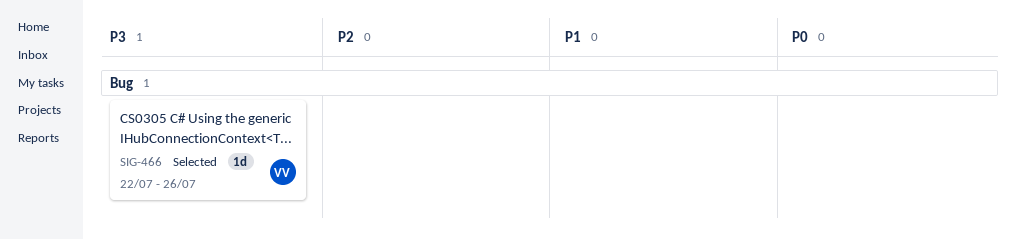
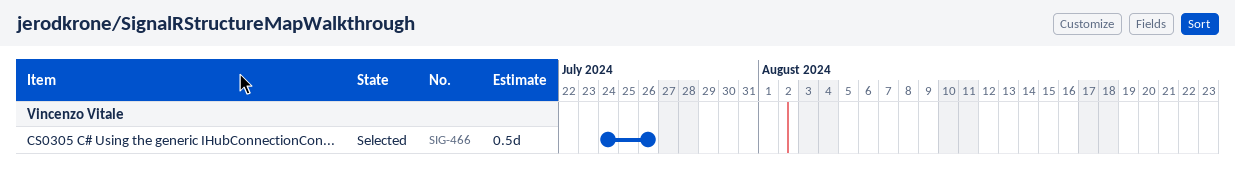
SIG-466, estimate: 1d -> 0.5d
SIG-466, start: Jul 22 -> Jul 24

